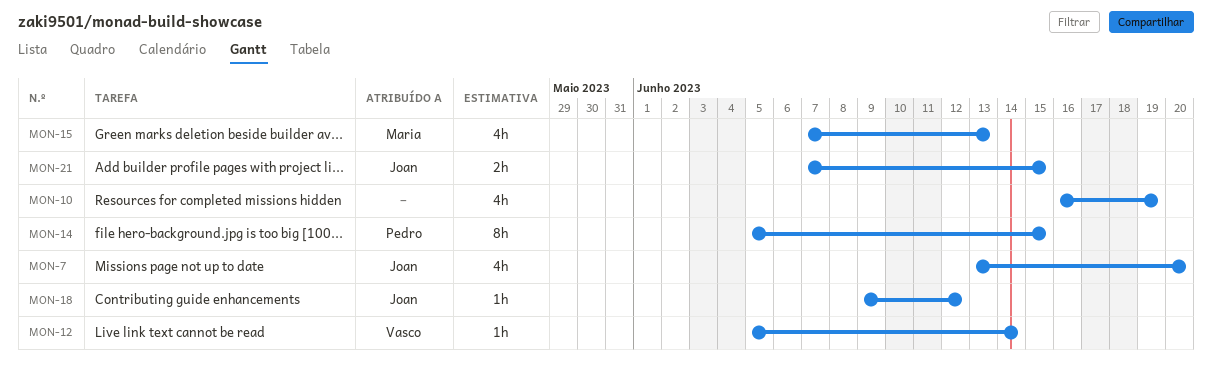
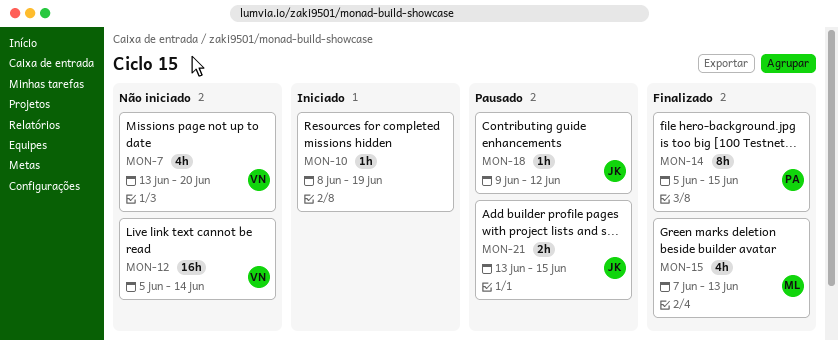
MON-7, owner: Joan -> Vasco
MON-10, estimate: 4h -> 1h
MON-10, start: Jun 16 -> Jun 8
MON-12, estimate: 1h -> 16h
MON-21, start: Jun 7 -> Jun 13

